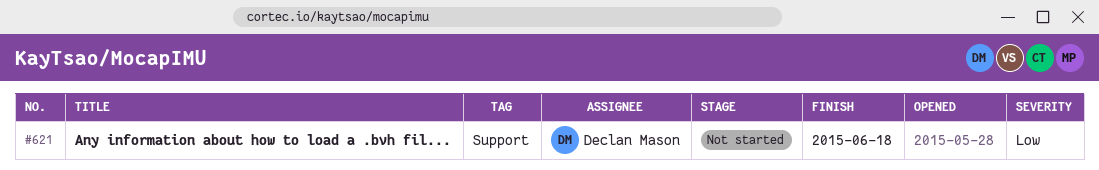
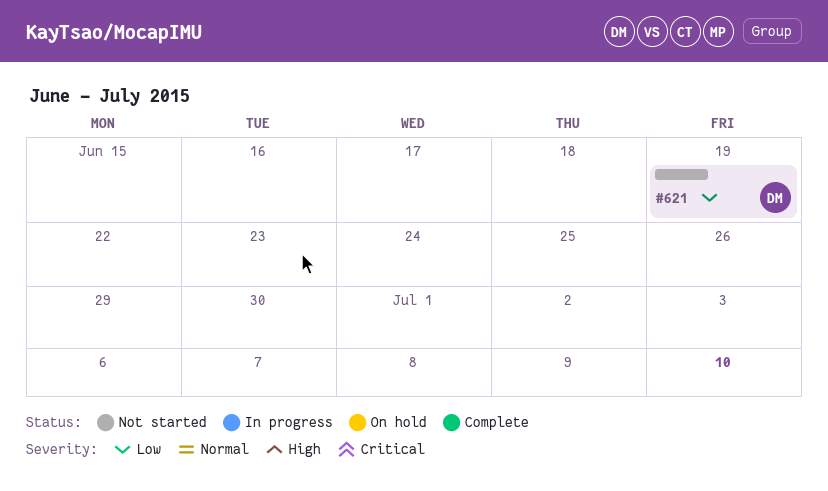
#621, due: Jun 18 -> Jun 19

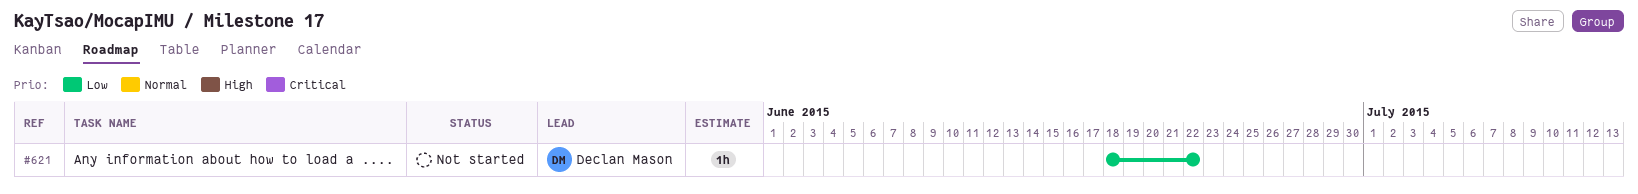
#621, due: Jun 19 -> Jun 22

